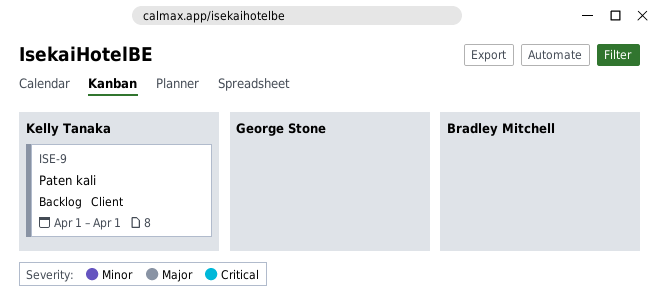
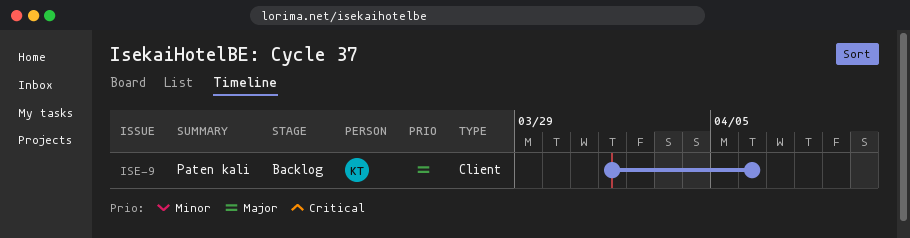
ISE-9, due: Apr 1 -> Apr 6

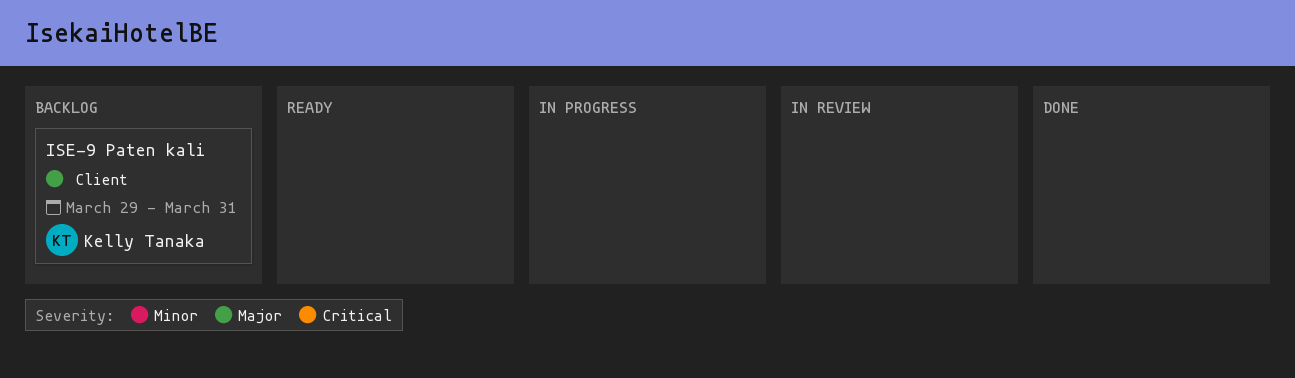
ISE-9, start: Apr 1 -> Mar 29
ISE-9, due: Apr 6 -> Mar 31

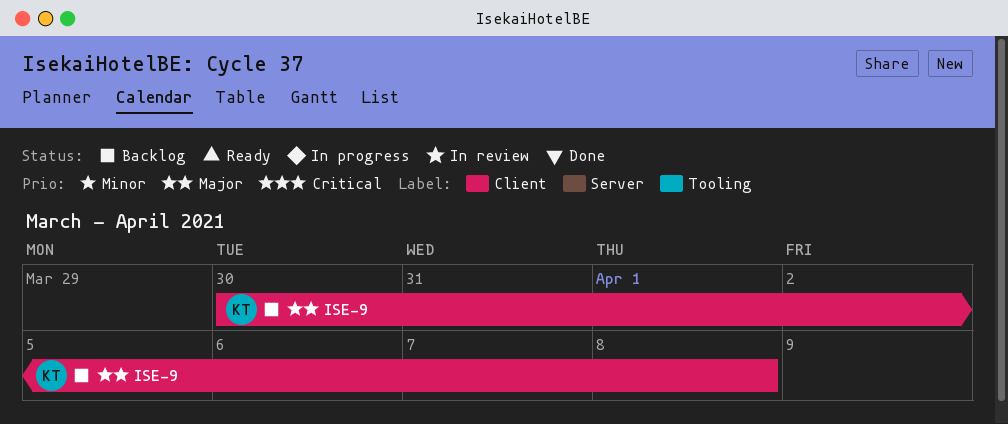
ISE-9, start: Mar 29 -> Mar 30
ISE-9, due: Mar 31 -> Apr 8

